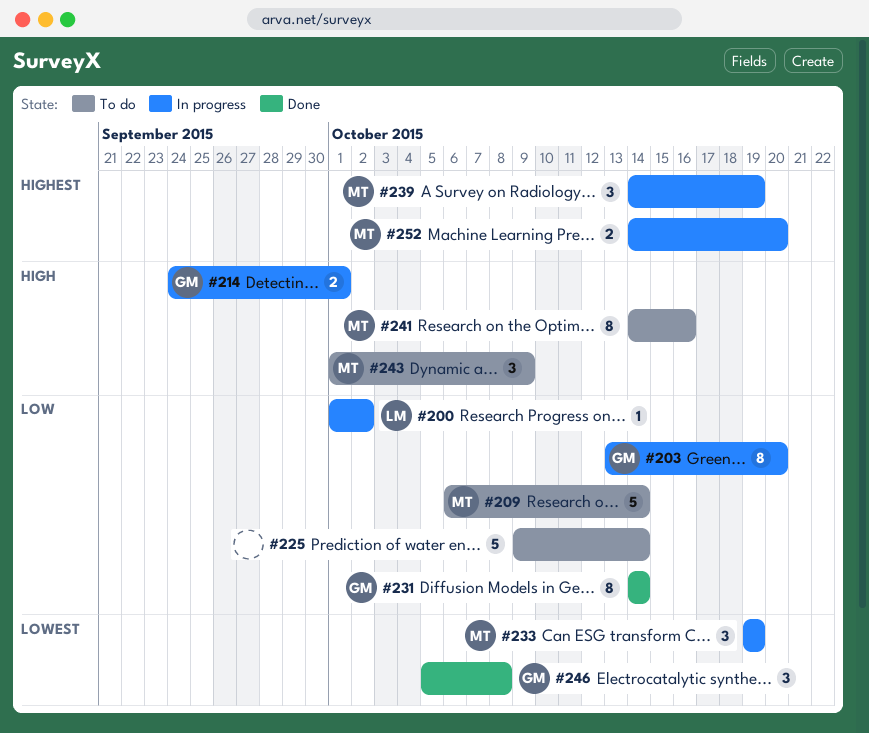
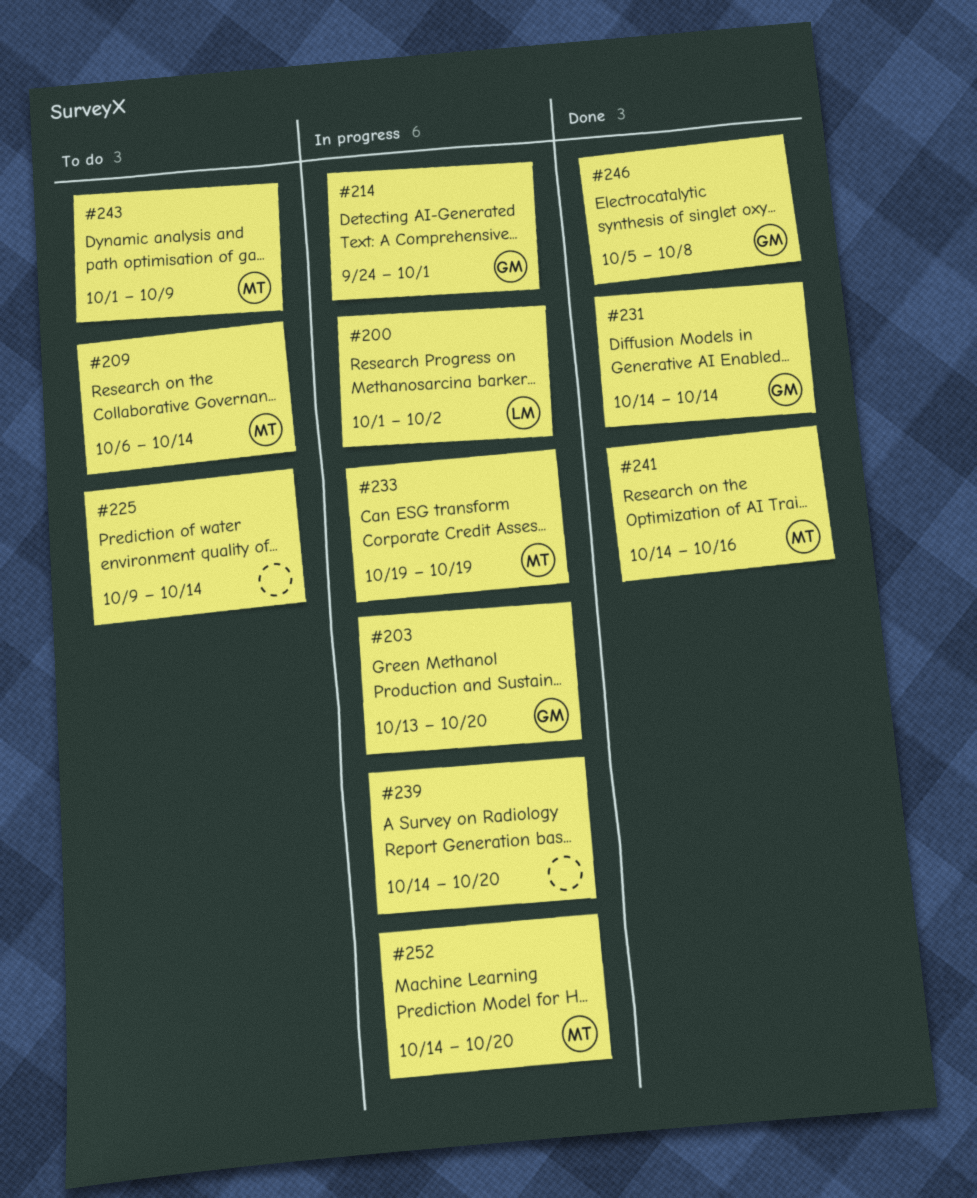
#239, owner: MT -> none
#239, due: Oct 19 -> Oct 20
#241, status: To do -> Done

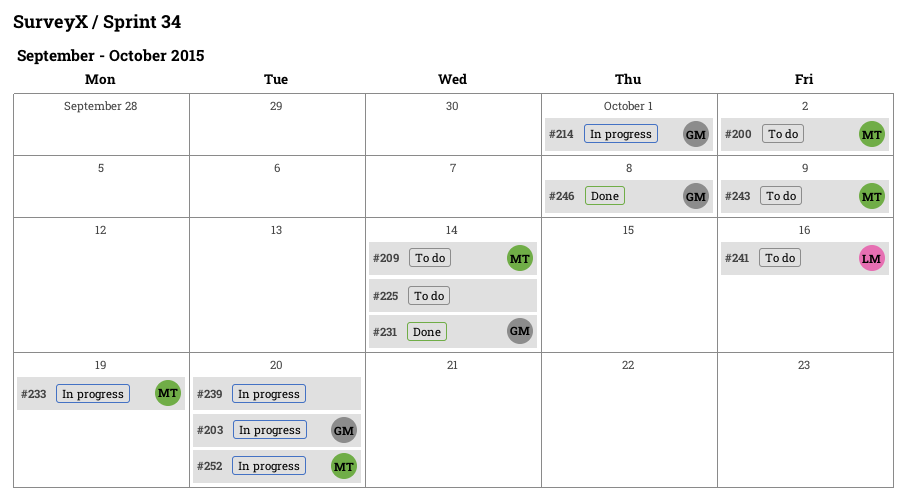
#200, status: In progress -> To do
#200, owner: LM -> MT
#241, status: Done -> To do
#241, owner: MT -> LM

